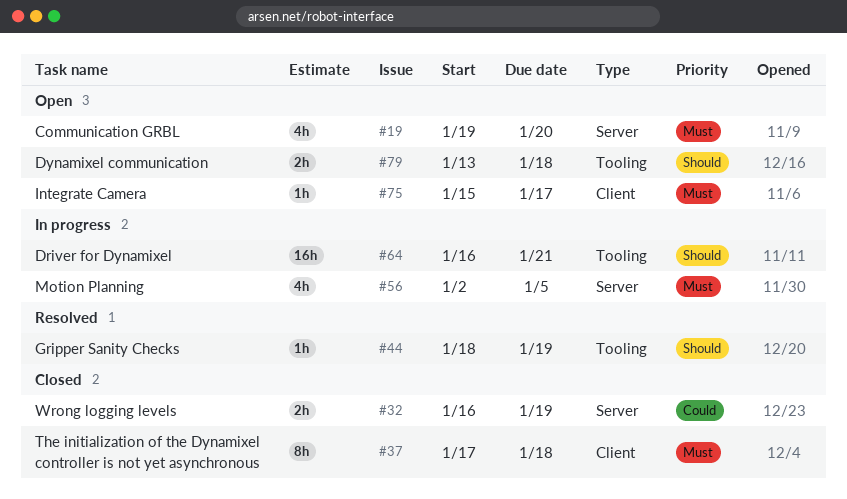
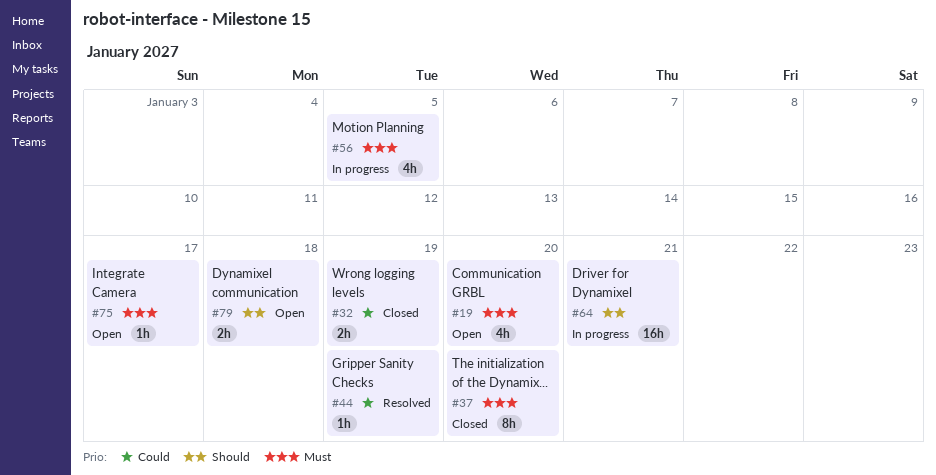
#37, due: Jan 18 -> Jan 20
#44, priority: Should -> Could

